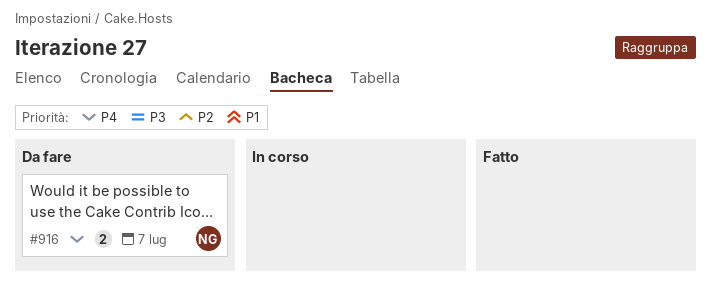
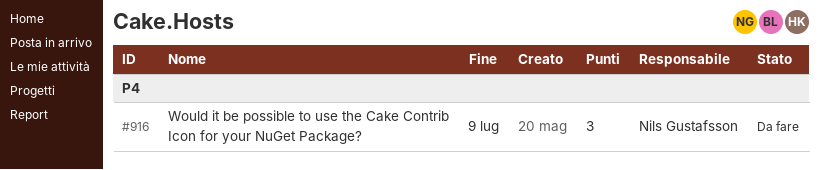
#916, estimate: 2 -> 3
#916, due: Jul 7 -> Jul 9

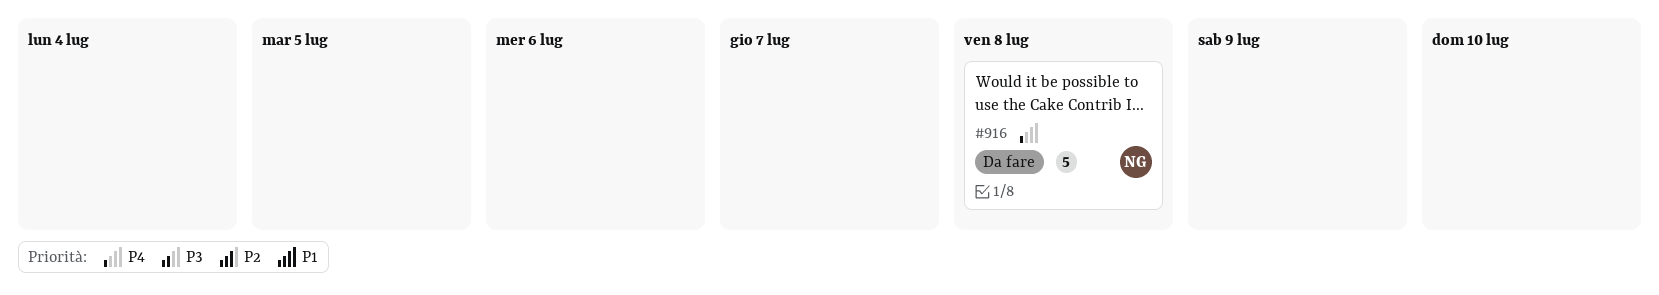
#916, estimate: 3 -> 5
#916, due: Jul 9 -> Jul 8

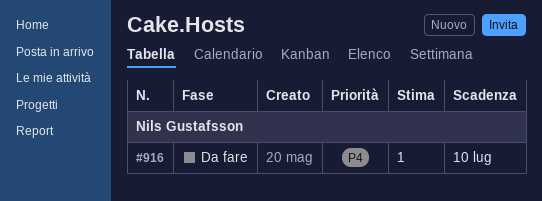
#916, estimate: 5 -> 1
#916, due: Jul 8 -> Jul 10

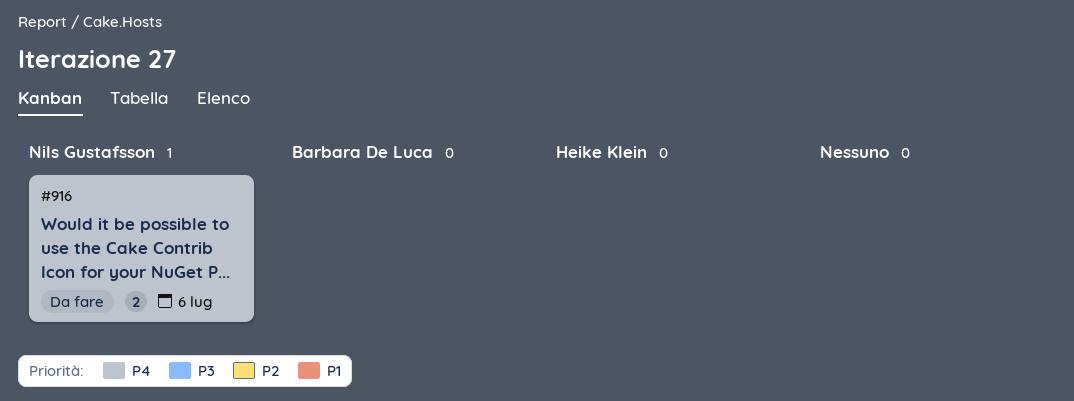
#916, estimate: 1 -> 2
#916, due: Jul 10 -> Jul 6

